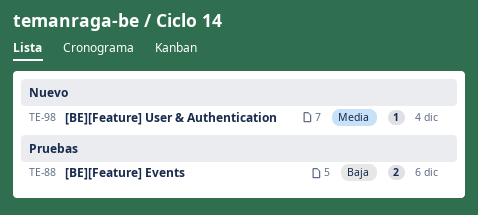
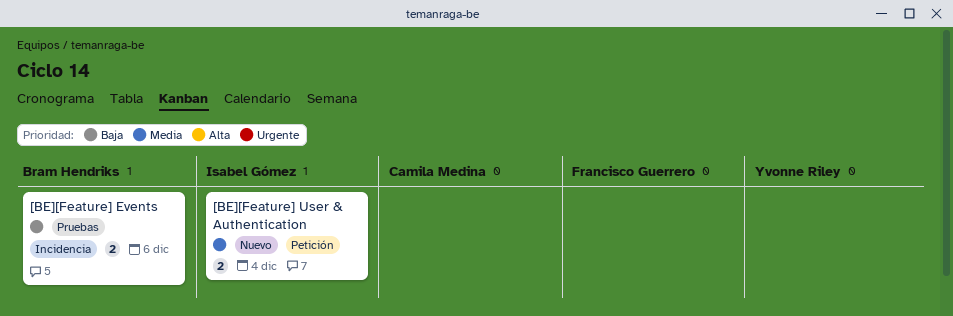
[BE][Feature] User & Authentication, estimate: 1 -> 2

